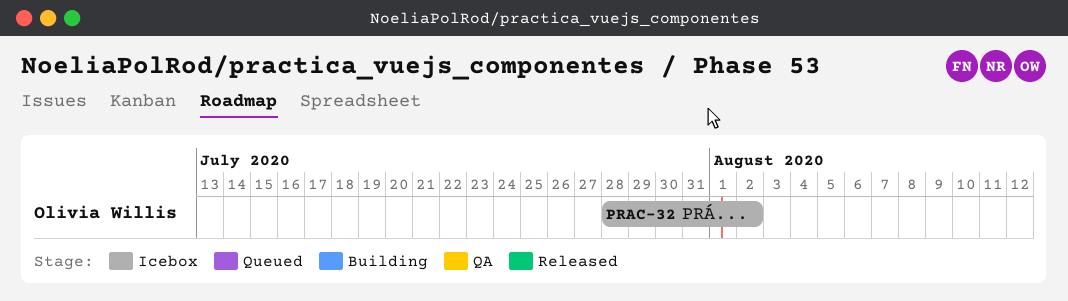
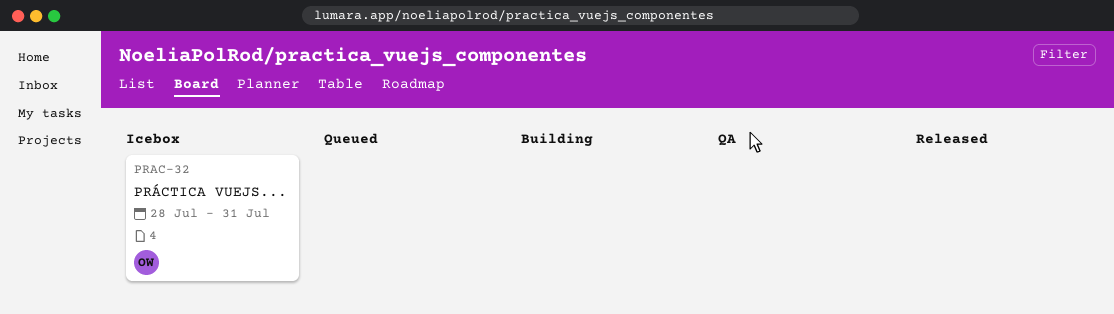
PRAC-32, due: Aug 2 -> Jul 31

